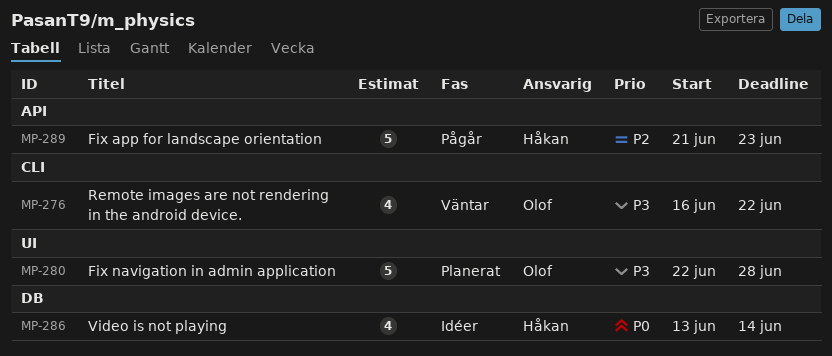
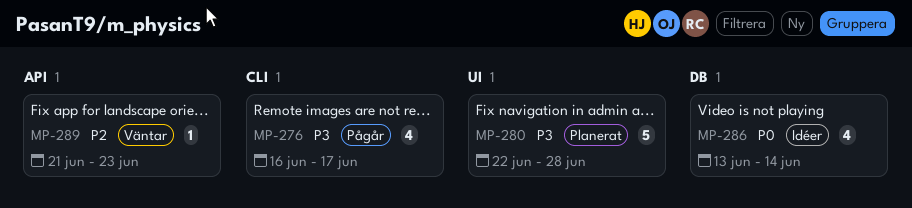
MP-276, status: Väntar -> Pågår
MP-276, due: Jun 22 -> Jun 17
MP-289, status: Pågår -> Väntar
MP-289, estimate: 5 -> 1

